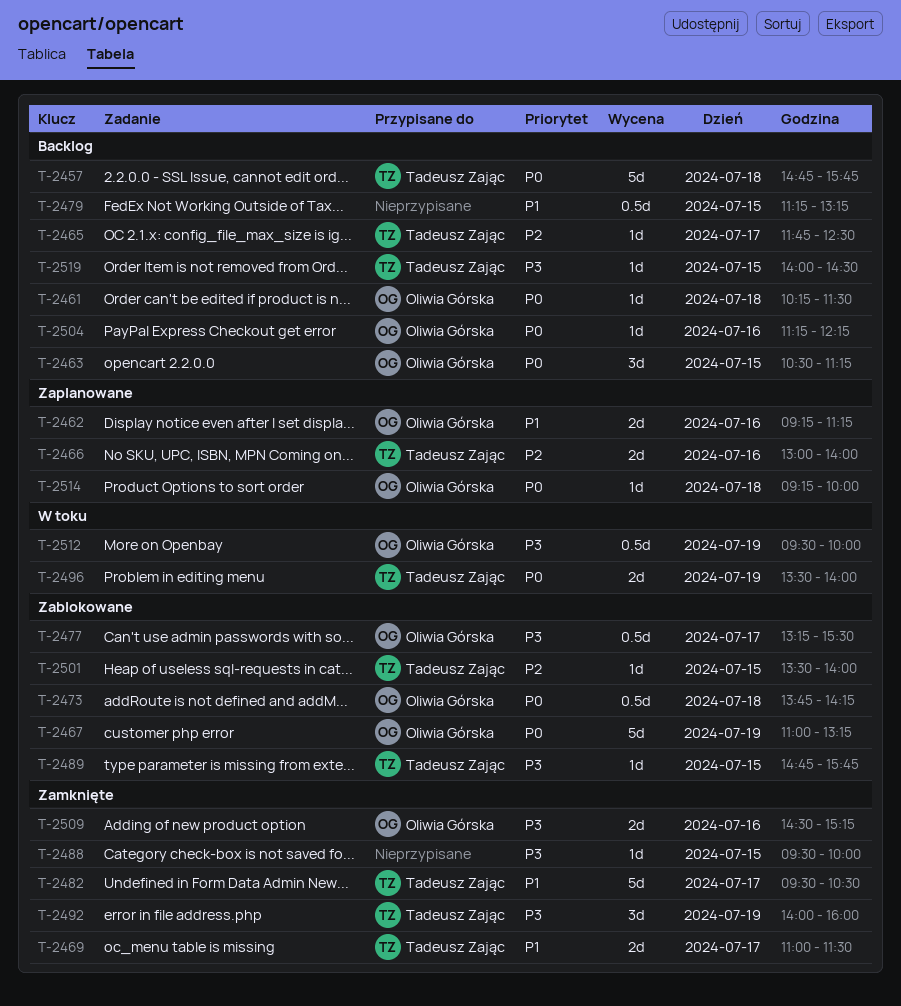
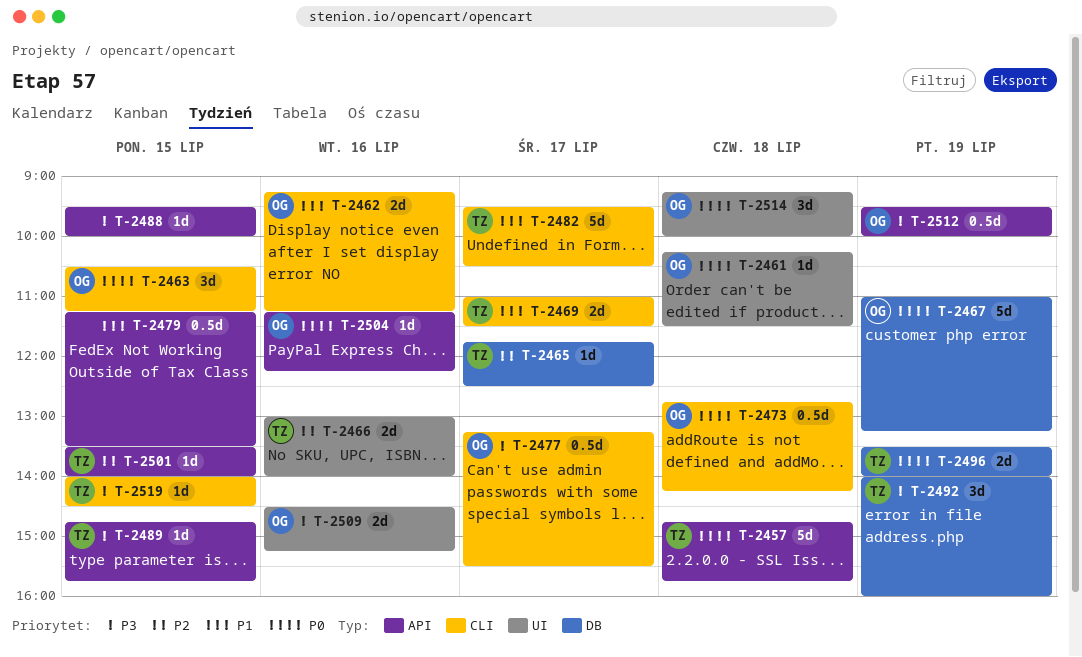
T-2473, begins: 13:45 -> 12:45
T-2479, ends: 13:15 -> 13:30
T-2514, estimate: 1d -> 3d

